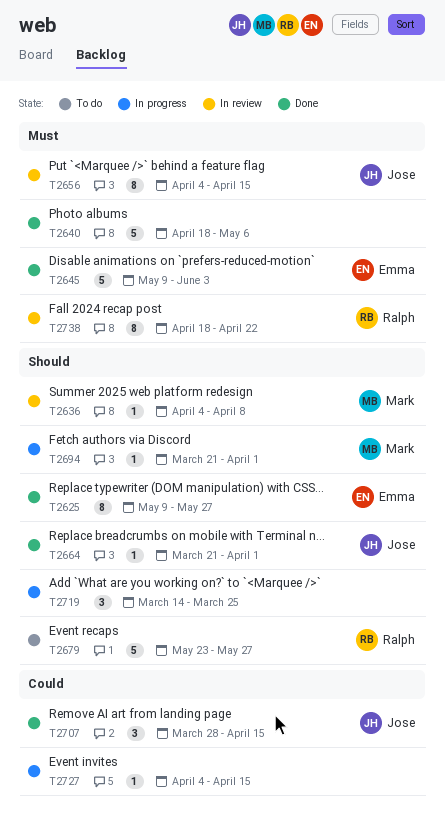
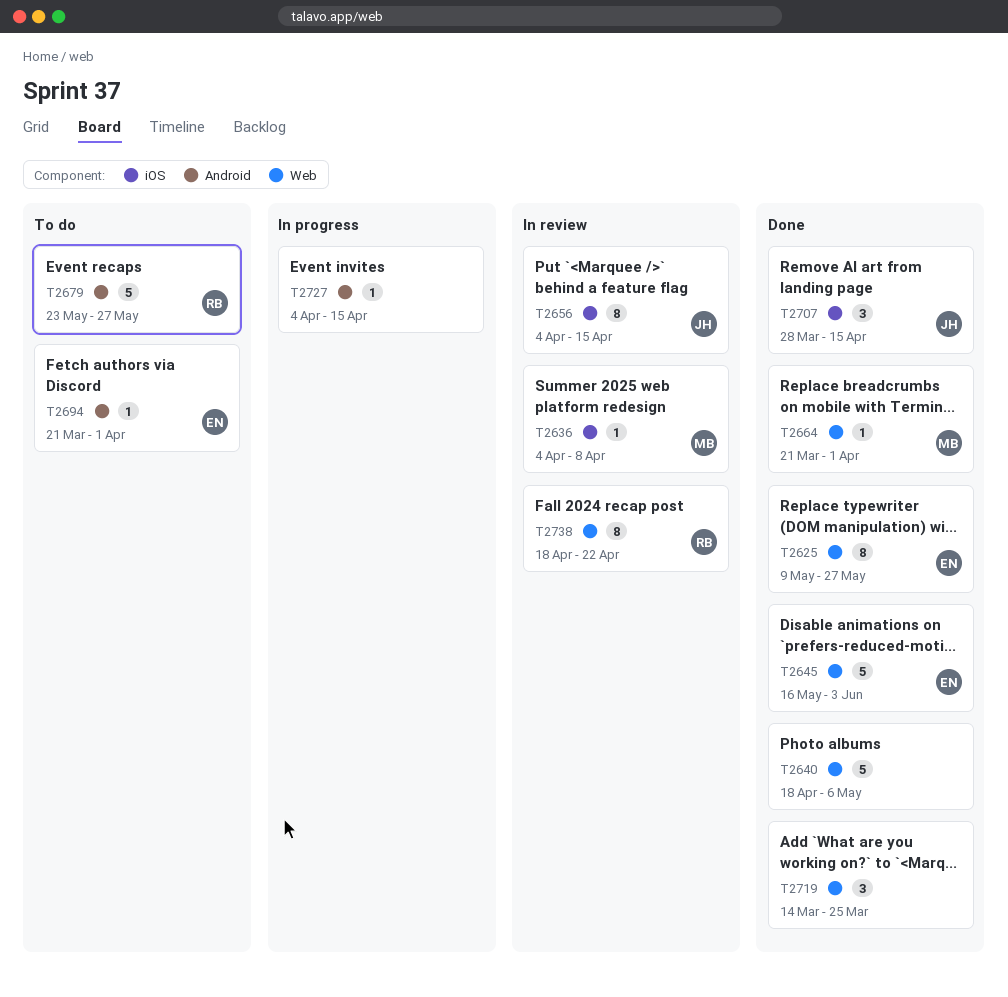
T2645, start: May 9 -> May 16
T2664, owner: Jose -> Mark
T2694, status: In progress -> To do
T2694, owner: Mark -> Emma
T2719, status: In progress -> Done

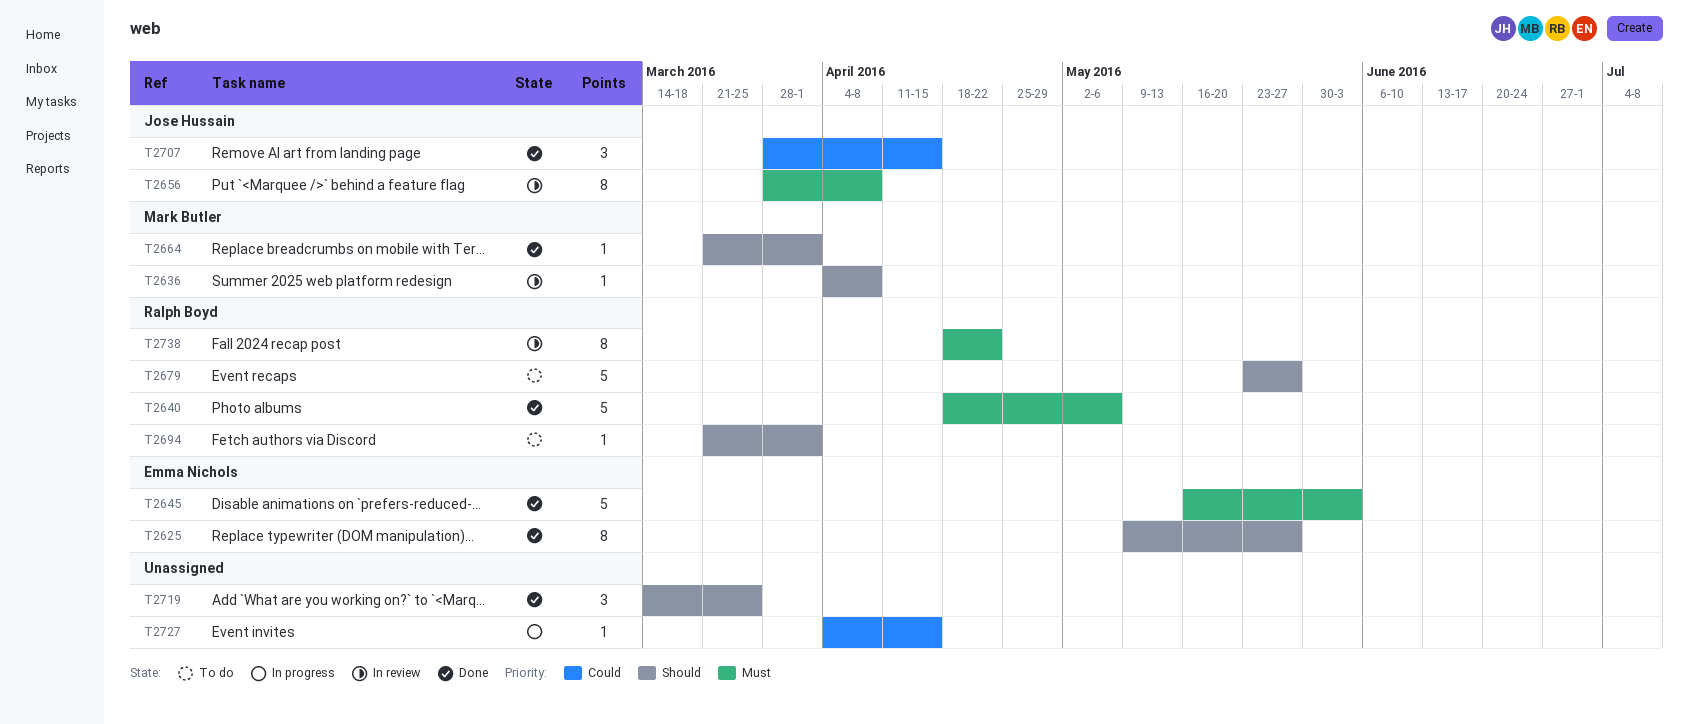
T2640, owner: none -> Ralph Boyd
T2656, start: Apr 4 -> Mar 28
T2656, due: Apr 15 -> Apr 8
T2694, owner: Emma Nichols -> Ralph Boyd

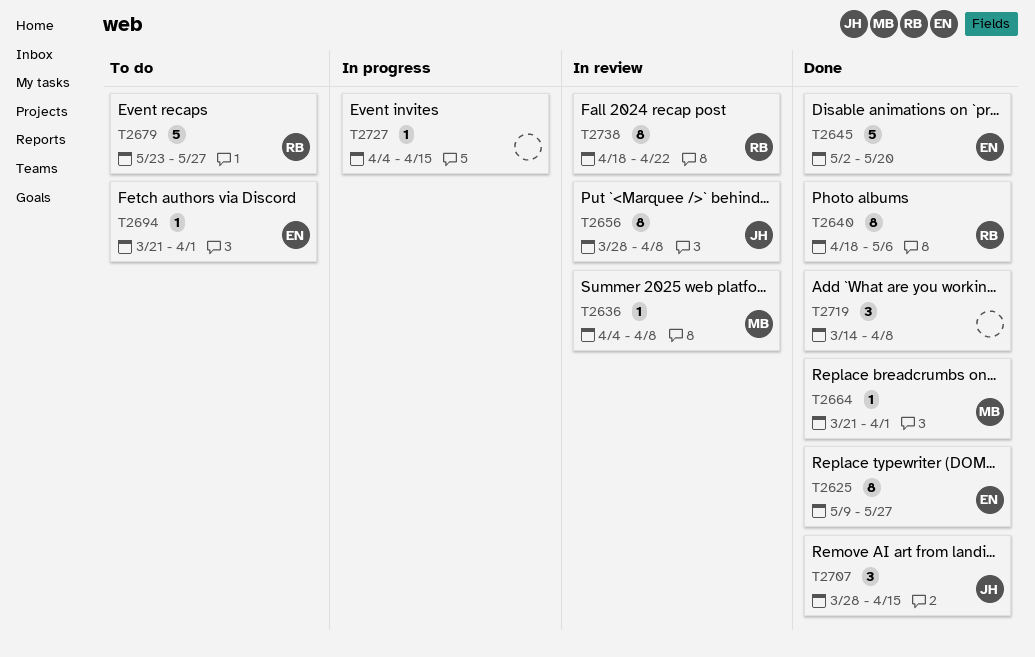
T2640, estimate: 5 -> 8
T2645, start: May 16 -> May 2
T2645, due: Jun 3 -> May 20
T2694, owner: Ralph Boyd -> Emma Nichols
T2719, due: Mar 25 -> Apr 8

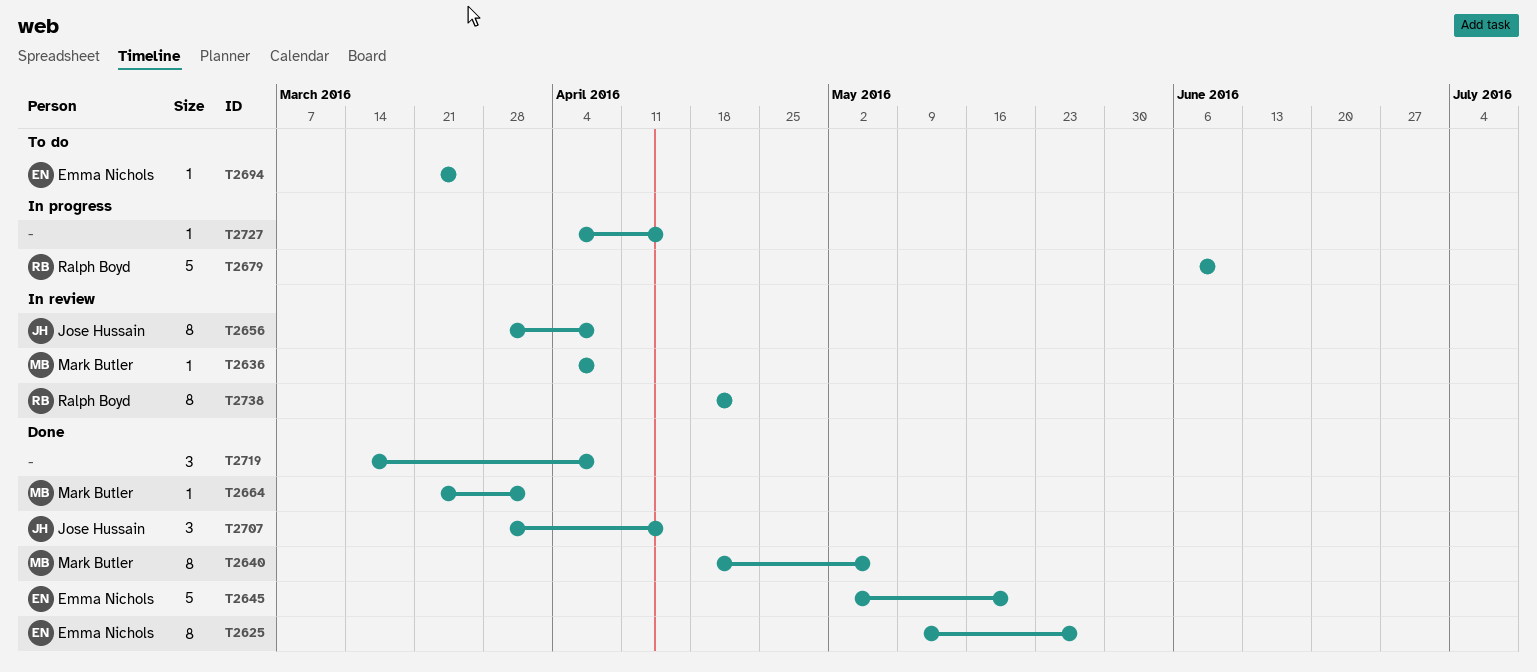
T2640, owner: Ralph Boyd -> Mark Butler
T2679, status: To do -> In progress
T2679, start: May 23 -> Jun 6
T2679, due: May 27 -> Jun 10
T2694, due: Apr 1 -> Mar 25

